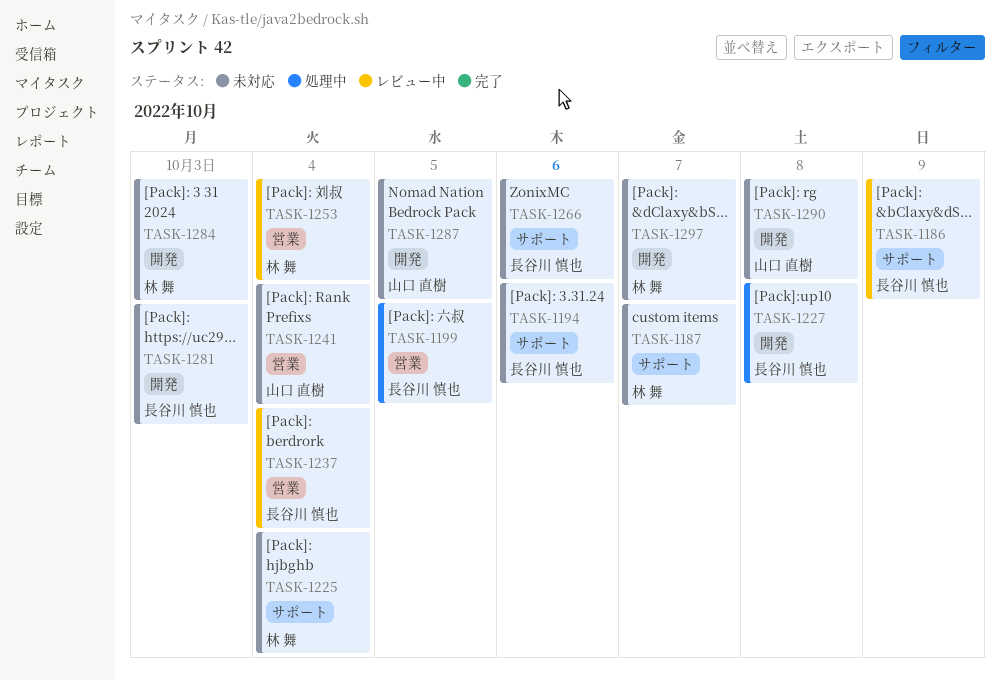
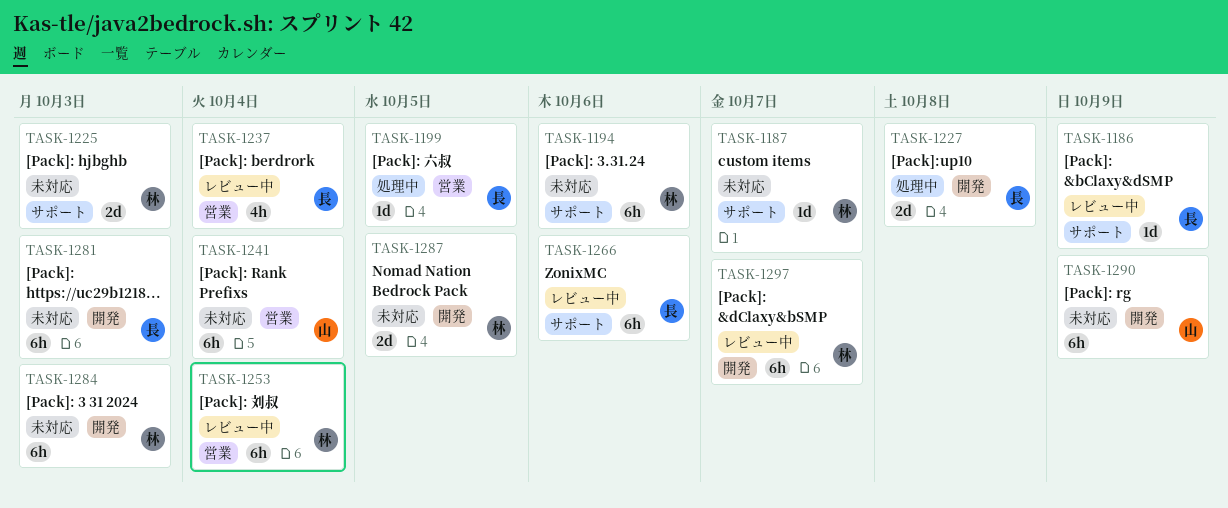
TASK-1194, owner: 長谷川 慎也 -> 林 舞
TASK-1225, due: Oct 4 -> Oct 3
TASK-1266, status: 未対応 -> レビュー中
TASK-1287, owner: 山口 直樹 -> 林 舞
TASK-1290, due: Oct 8 -> Oct 9
TASK-1297, status: 未対応 -> レビュー中

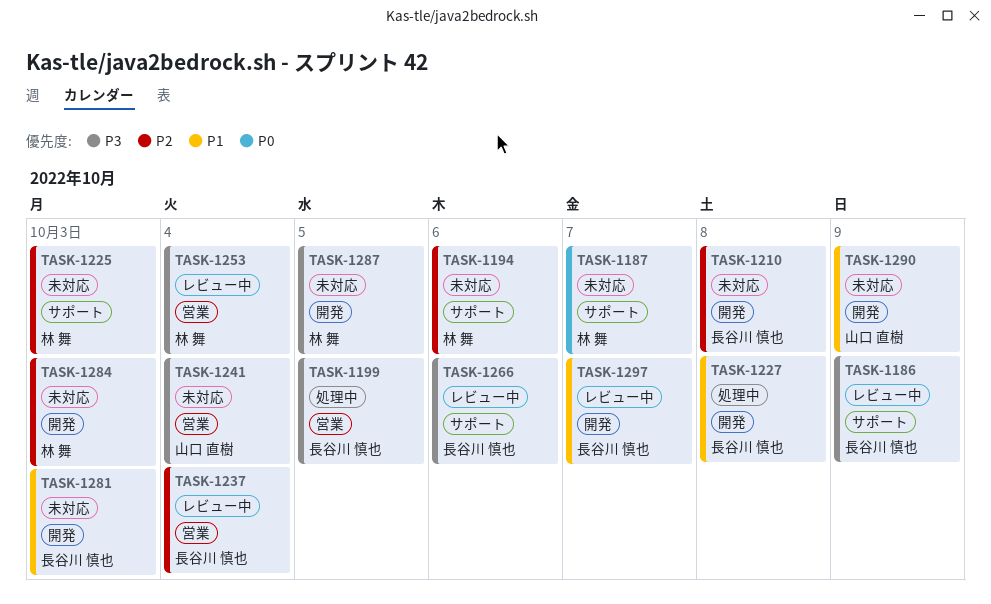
TASK-1210: none -> present
TASK-1297, owner: 林 舞 -> 長谷川 慎也

